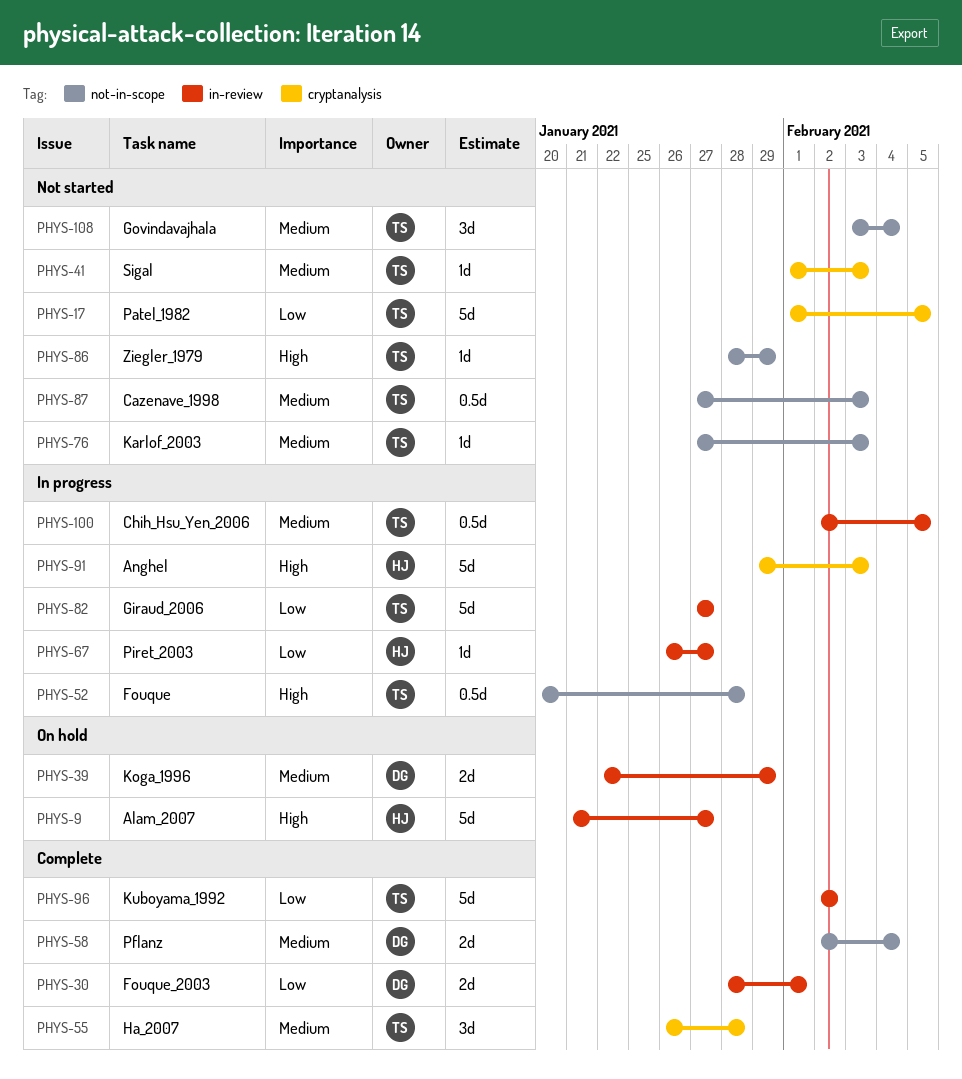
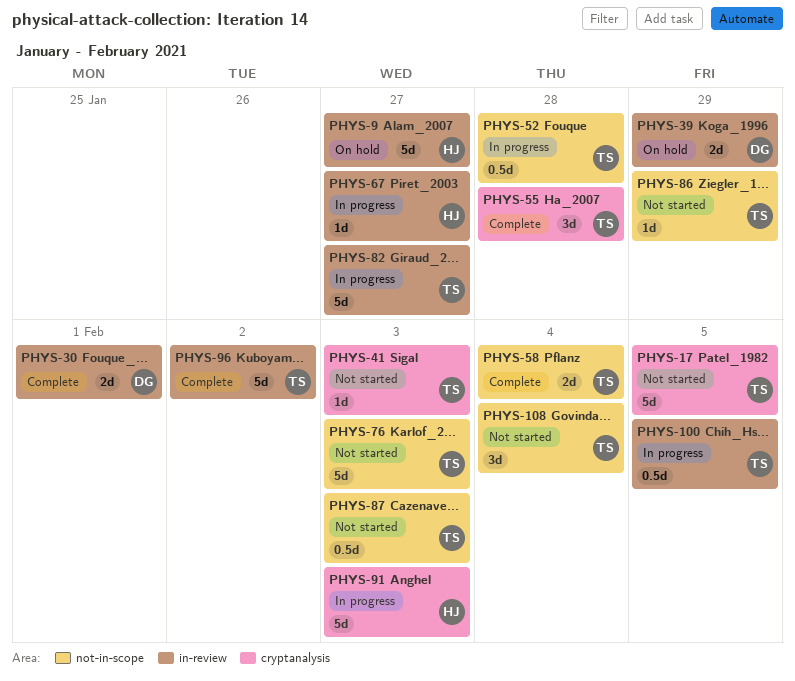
PHYS-58, owner: DG -> TS
PHYS-76, estimate: 1d -> 5d

